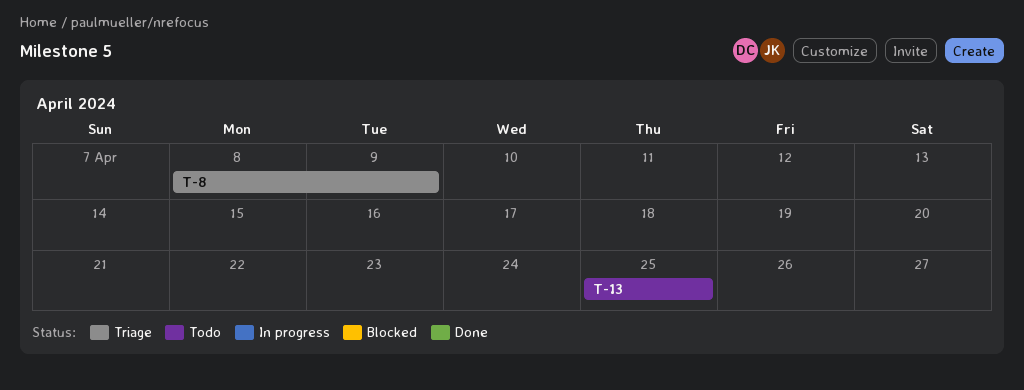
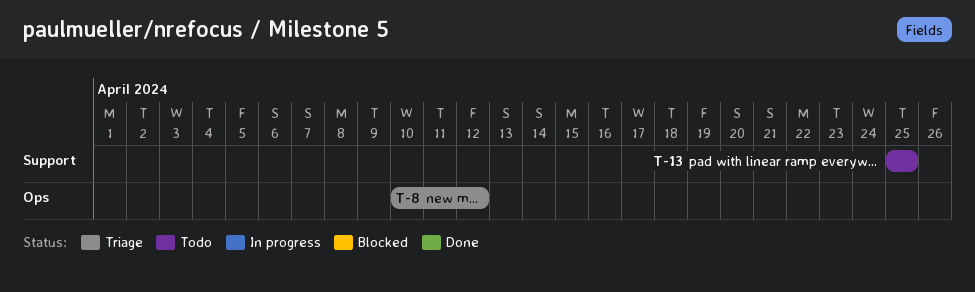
T-8, start: Apr 8 -> Apr 10
T-8, due: Apr 9 -> Apr 12

